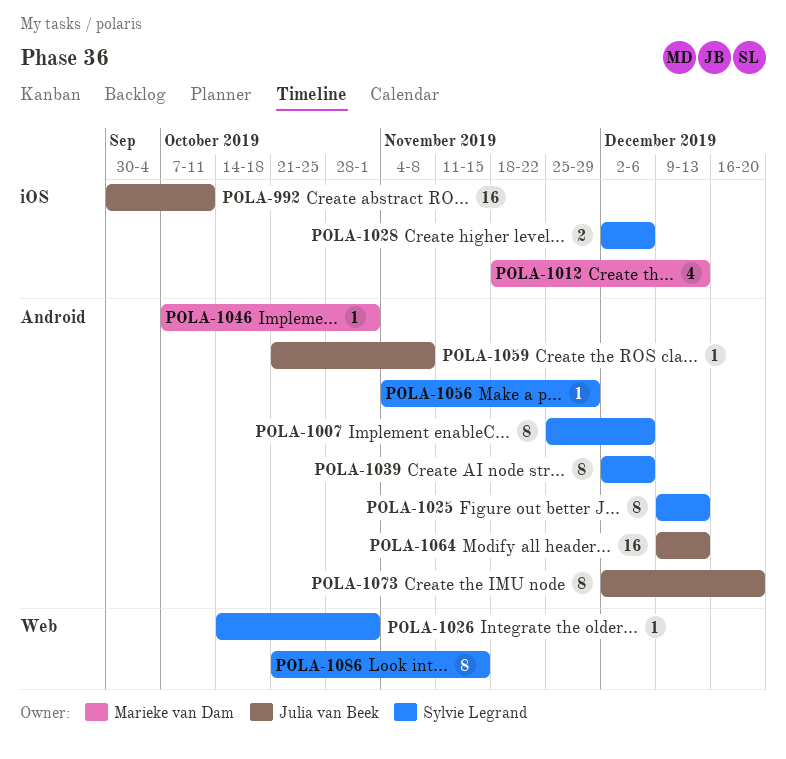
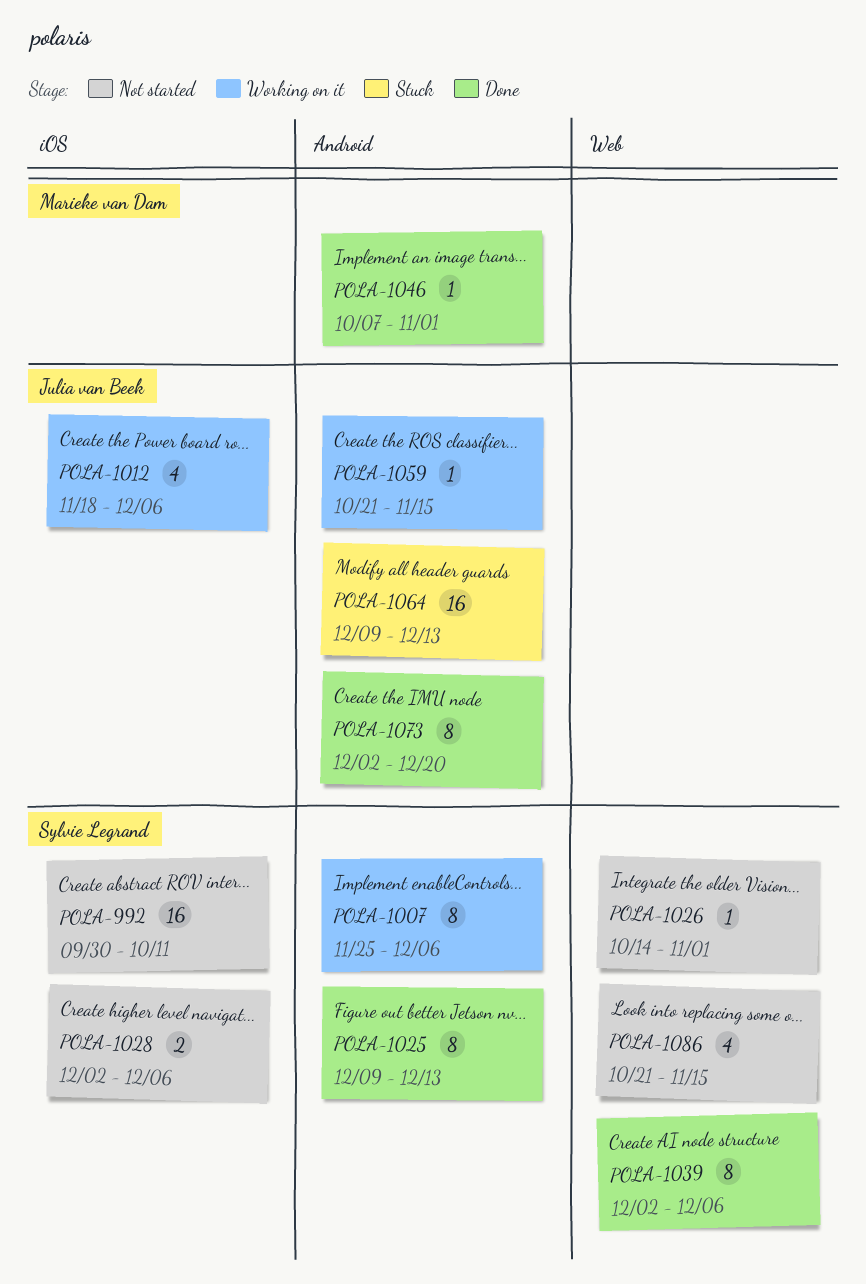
POLA-992, owner: Julia van Beek -> Sylvie Legrand
POLA-1012, owner: Marieke van Dam -> Julia van Beek
POLA-1012, due: Dec 13 -> Dec 6
POLA-1039, label: Android -> Web
POLA-1056: present -> none
POLA-1059, due: Nov 8 -> Nov 15
POLA-1086, estimate: 8 -> 4

